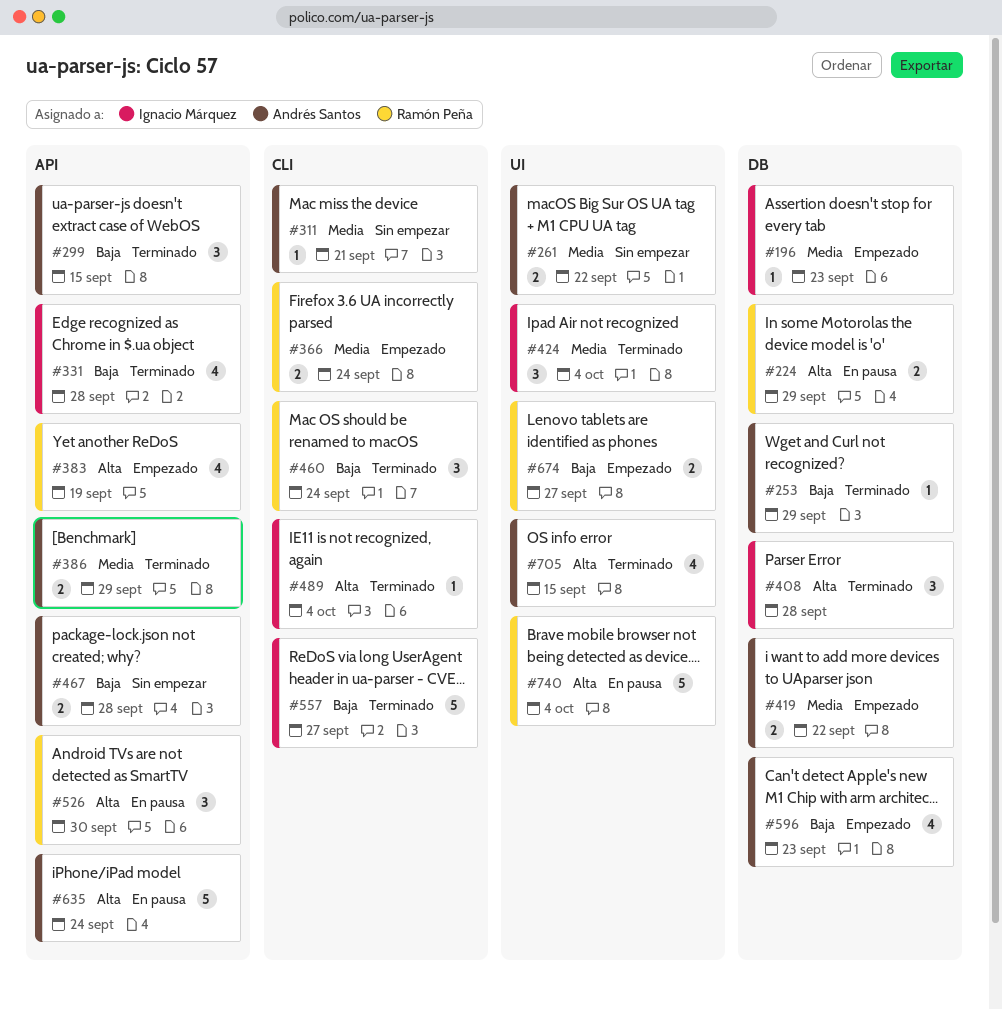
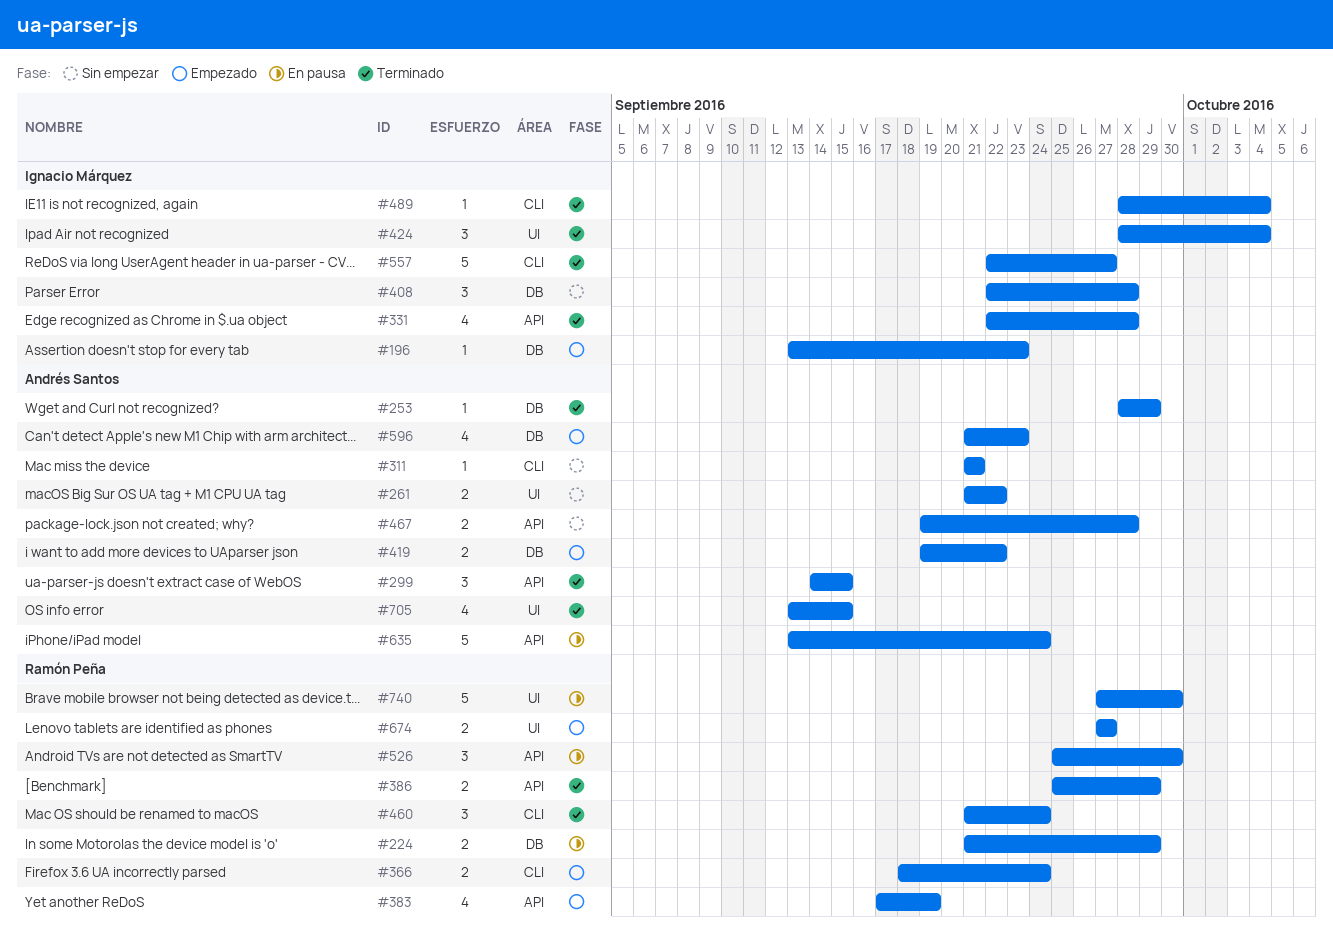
#386, owner: Andrés Santos -> Ramón Peña
#408, status: Terminado -> Sin empezar
#740, due: Oct 4 -> Sep 30

